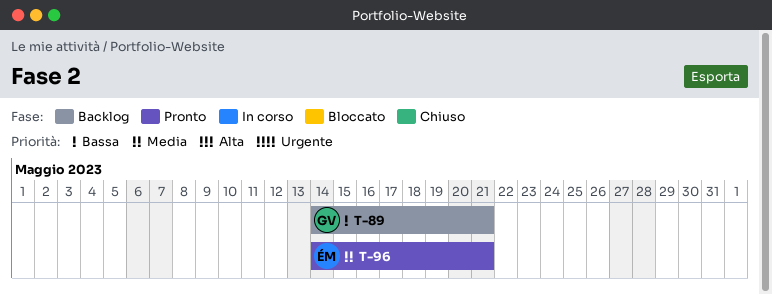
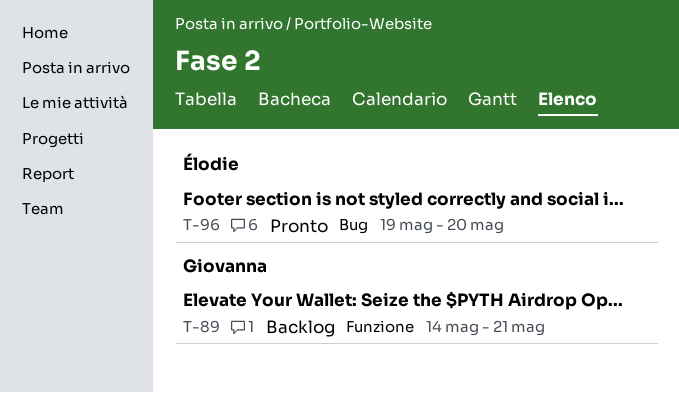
T-96, start: May 14 -> May 19
T-96, due: May 21 -> May 20

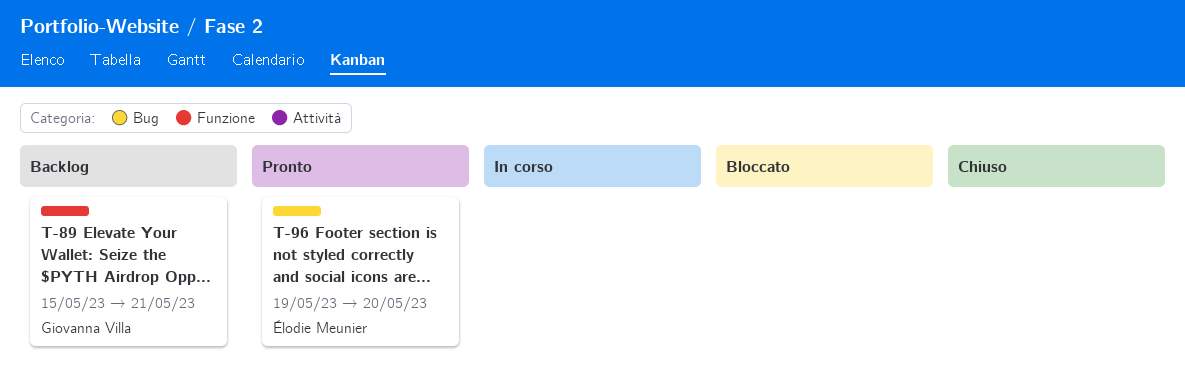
T-89, start: May 14 -> May 15

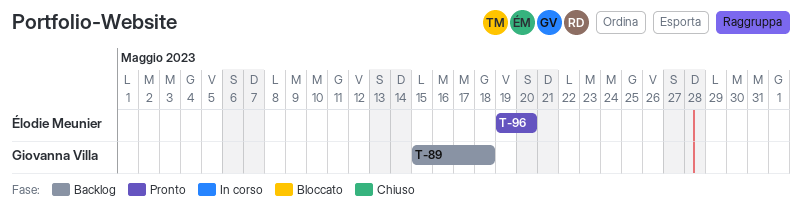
T-89, due: May 21 -> May 18

